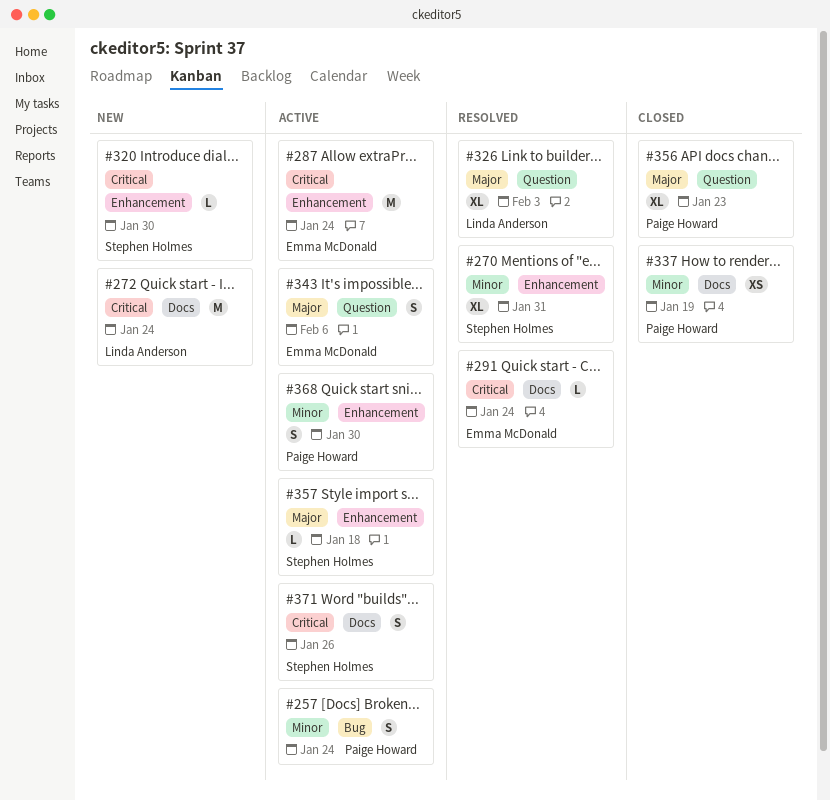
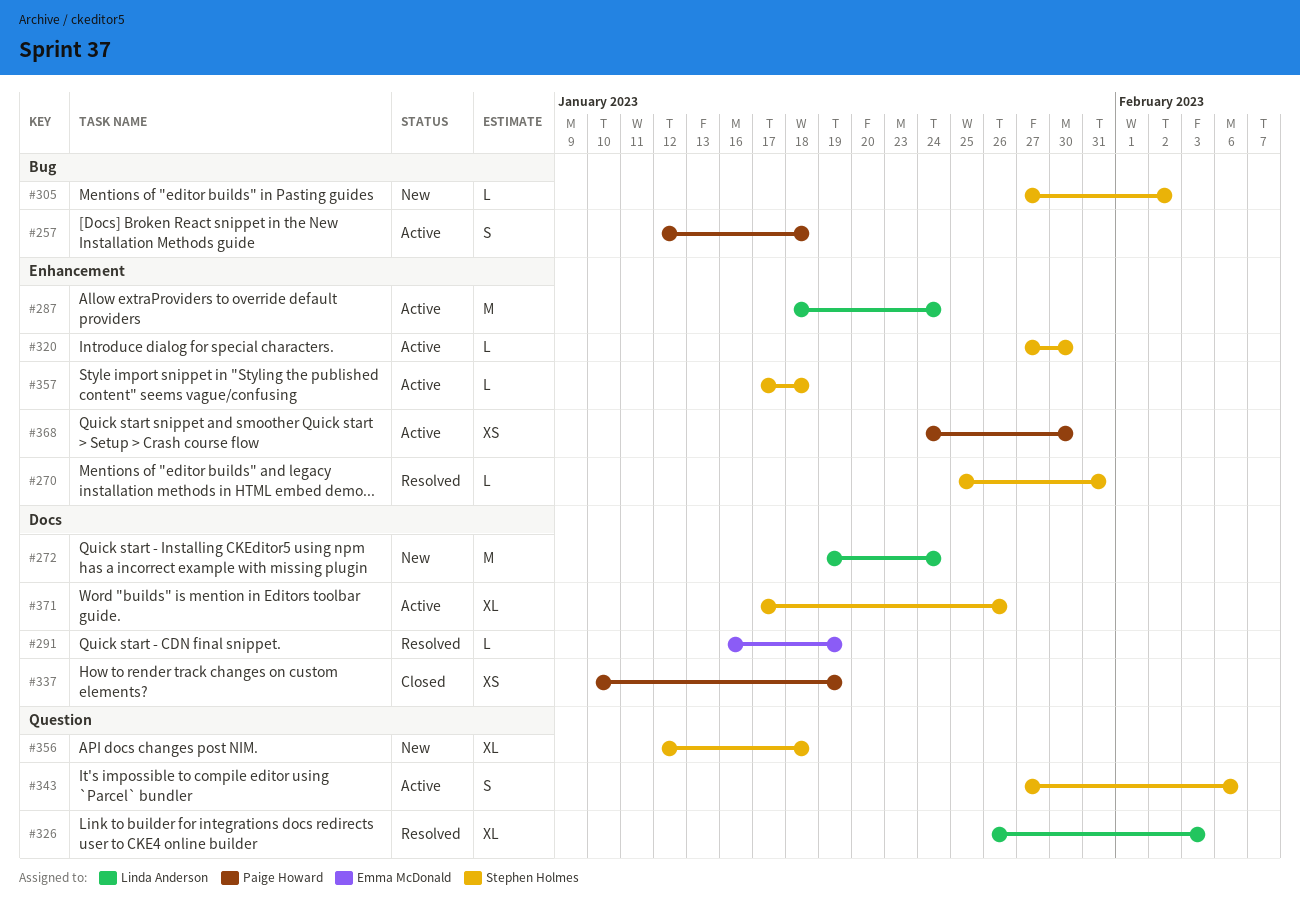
#257, due: Jan 24 -> Jan 18
#270, estimate: XL -> L
#287, owner: Emma McDonald -> Linda Anderson
#291, due: Jan 24 -> Jan 19
#305: none -> present
#320, status: New -> Active
#343, owner: Emma McDonald -> Stephen Holmes
#356, status: Closed -> New
#356, owner: Paige Howard -> Stephen Holmes
#356, due: Jan 23 -> Jan 18
#368, estimate: S -> XS
#371, estimate: S -> XL

